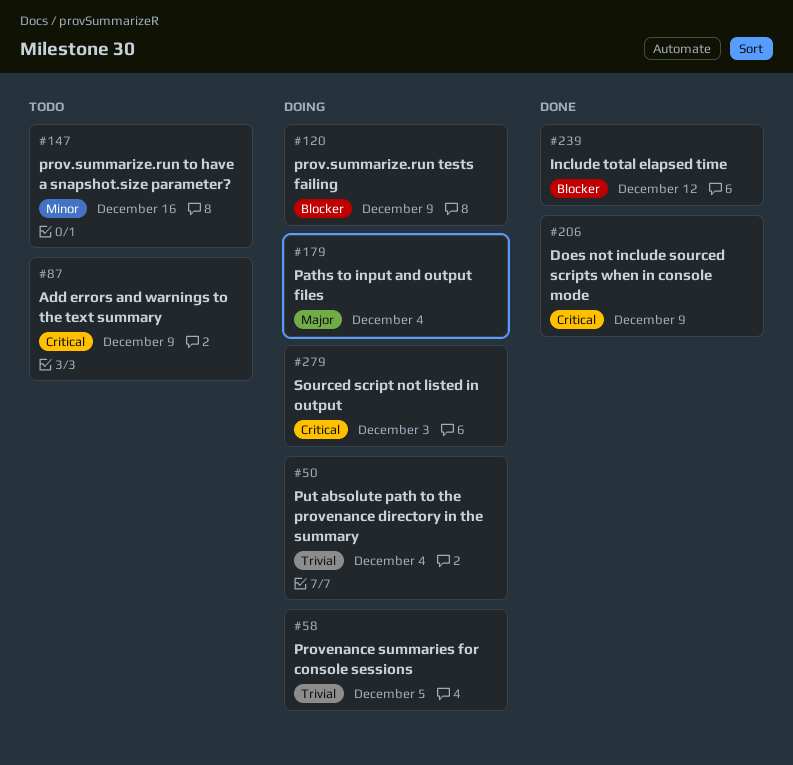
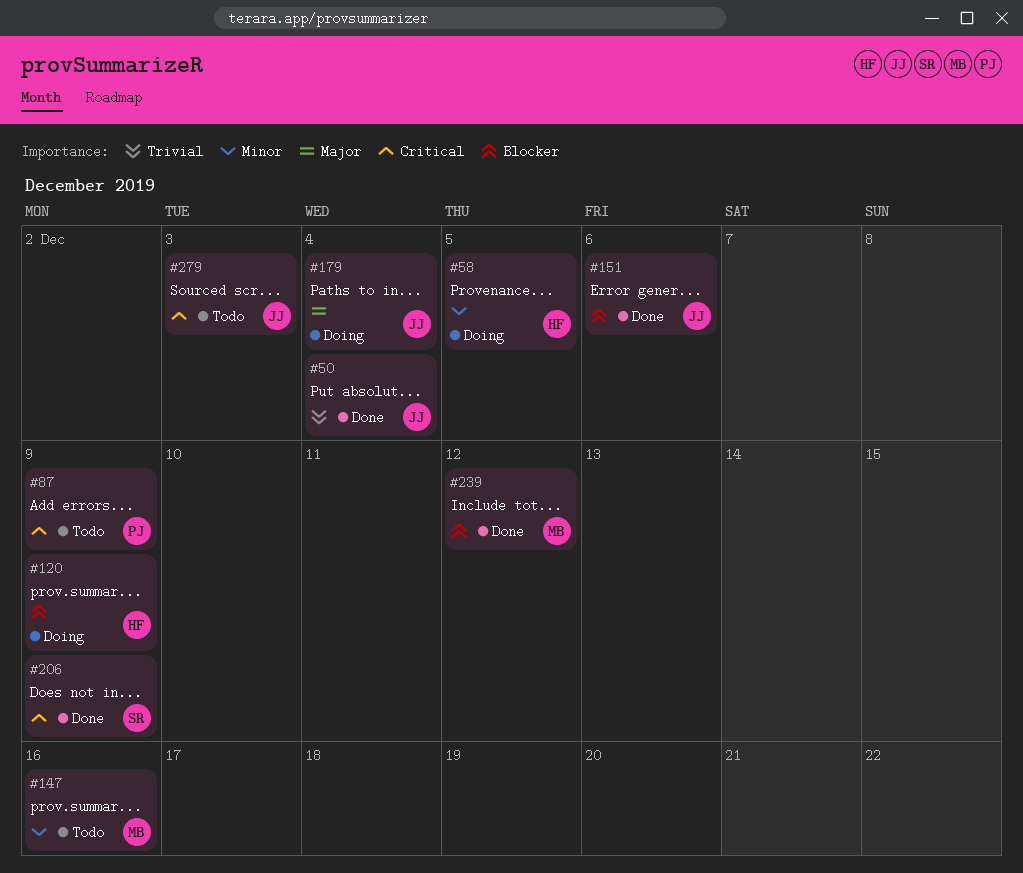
#50, status: Doing -> Done
#58, priority: Trivial -> Minor
#151: none -> present
#279, status: Doing -> Todo

